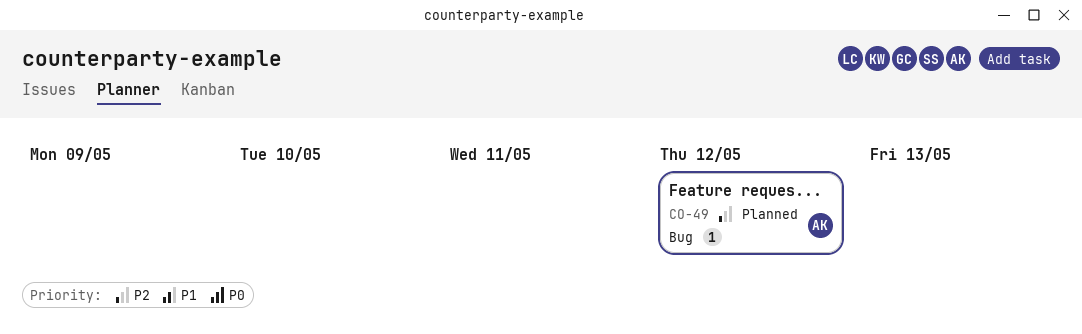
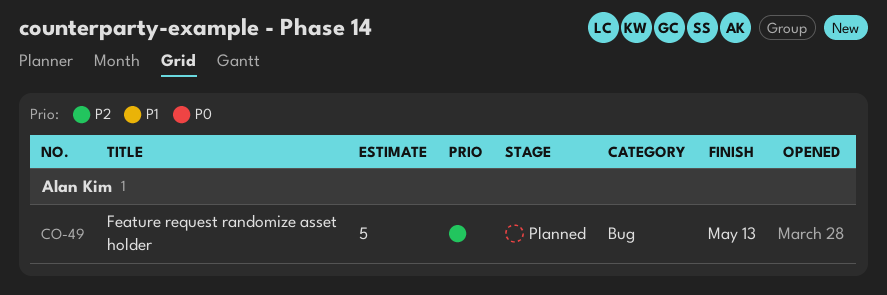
CO-49, estimate: 1 -> 5
CO-49, due: May 12 -> May 13

